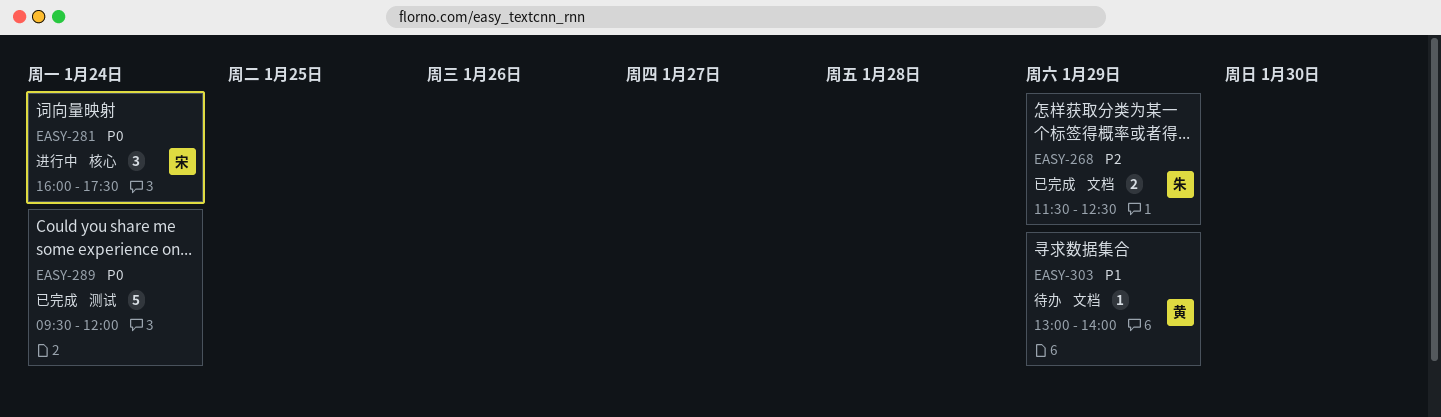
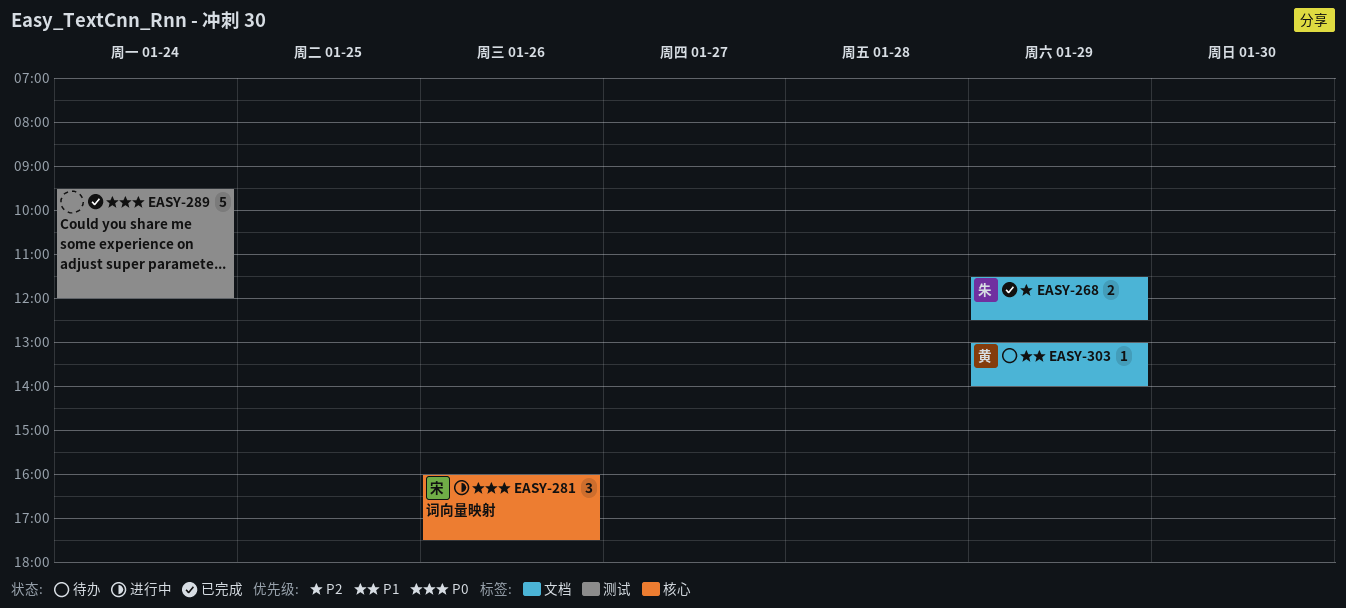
EASY-281, day: Jan 24 -> Jan 26

